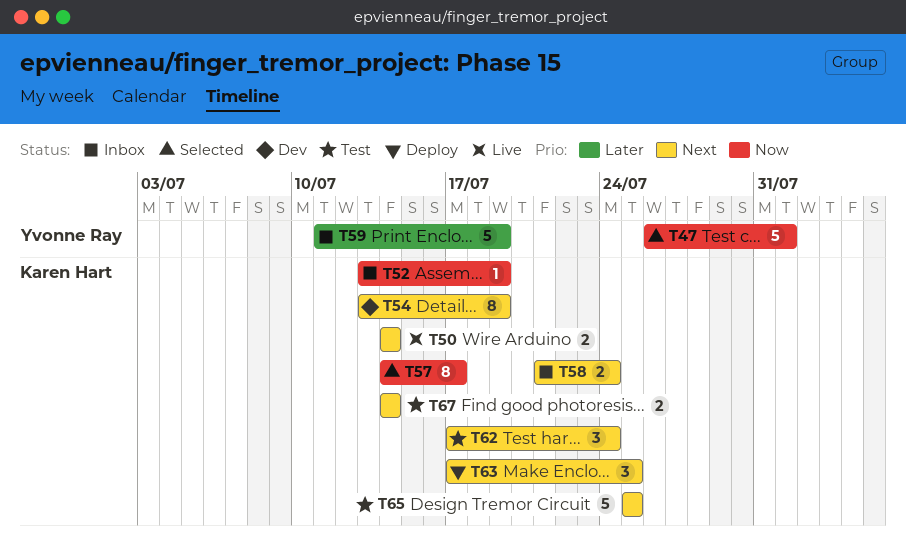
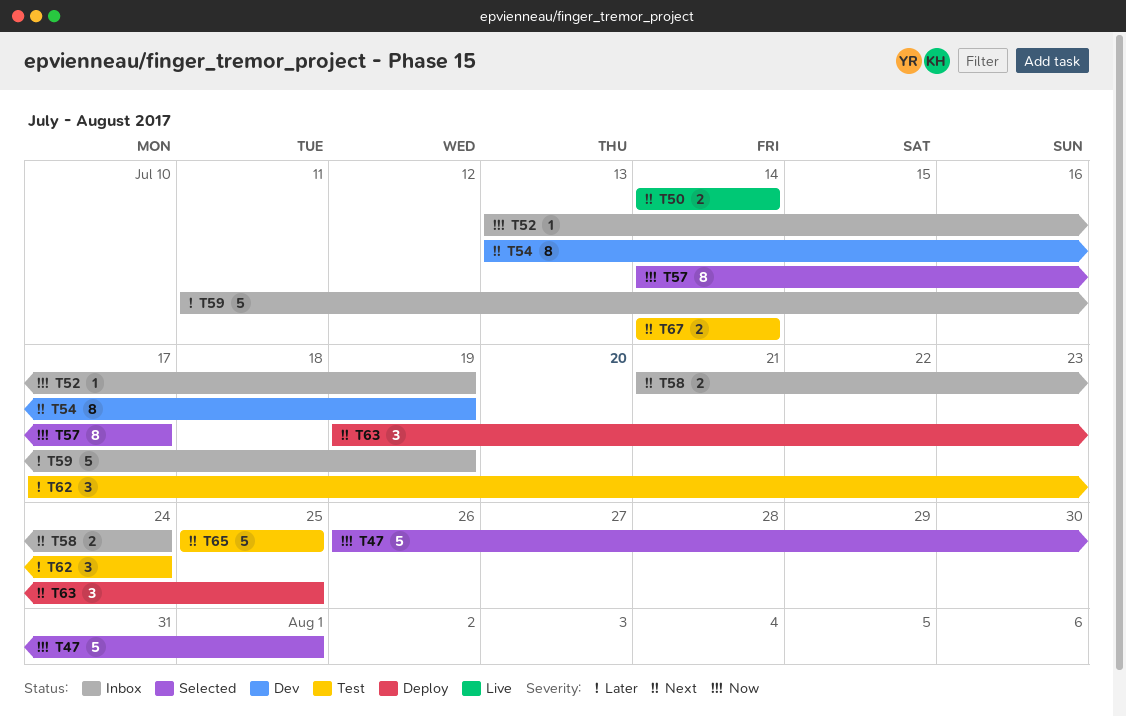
T62, priority: Next -> Later
T63, start: Jul 17 -> Jul 19

